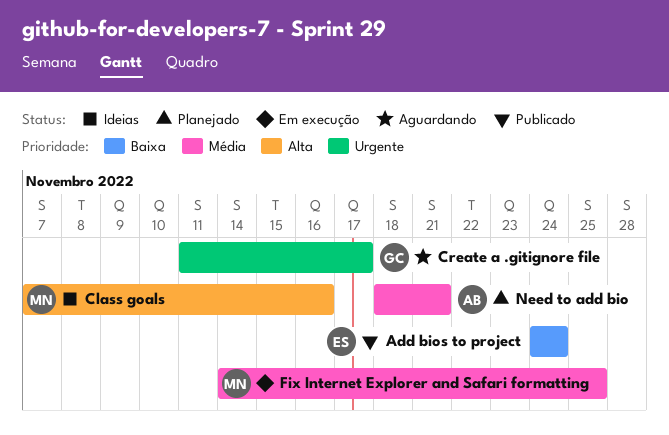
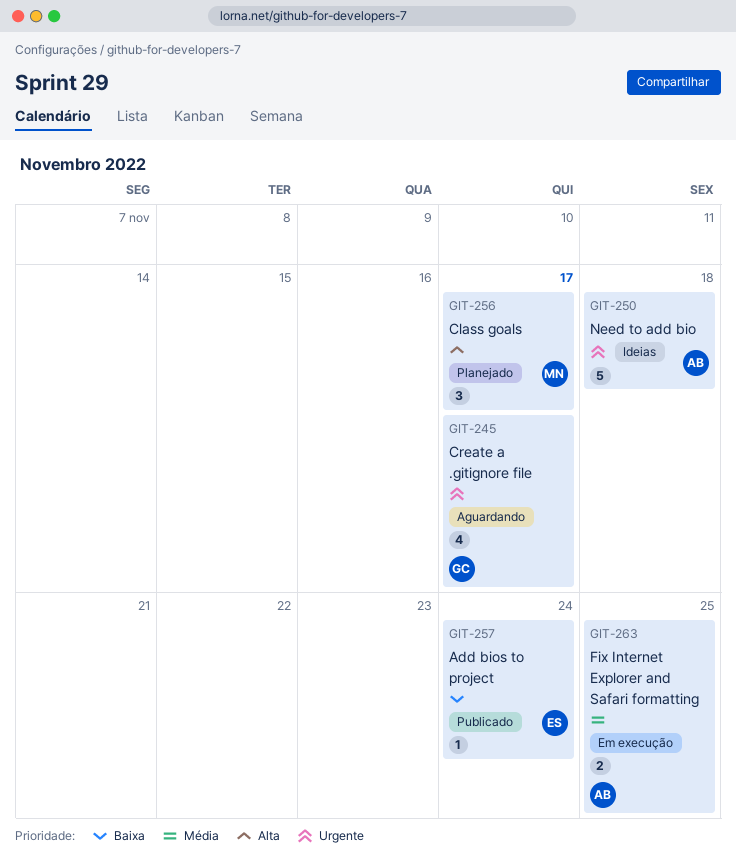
Class goals, status: Ideias -> Planejado
Class goals, due: Nov 16 -> Nov 17
Fix Internet Explorer and Safari formatting, owner: MN -> AB
Need to add bio, status: Planejado -> Ideias
Need to add bio, priority: Média -> Urgente
Need to add bio, due: Nov 21 -> Nov 18

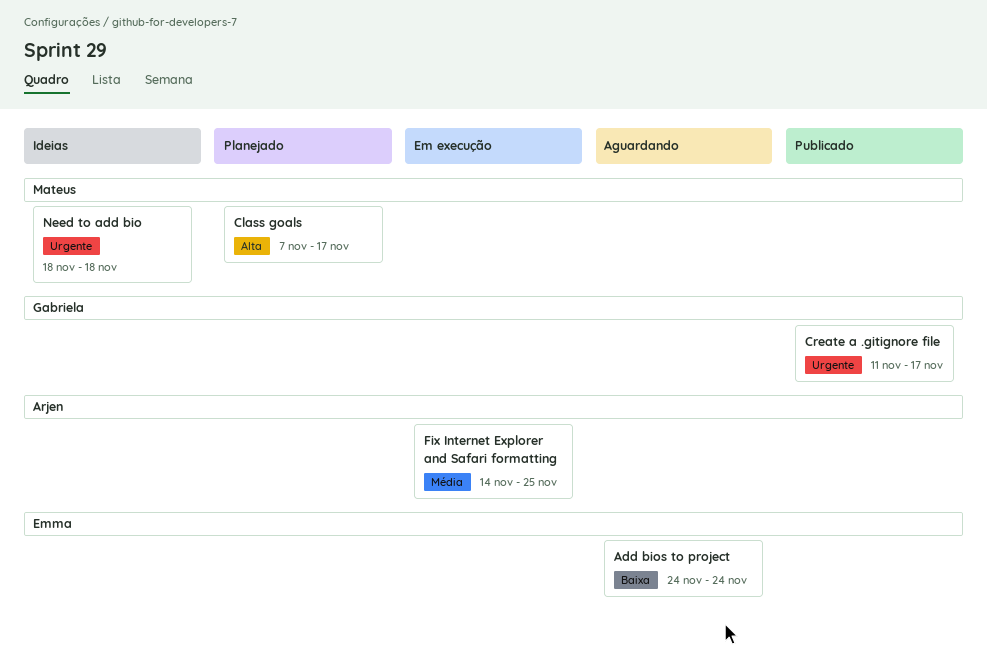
Add bios to project, status: Publicado -> Aguardando
Create a .gitignore file, status: Aguardando -> Publicado
Need to add bio, owner: Arjen -> Mateus

